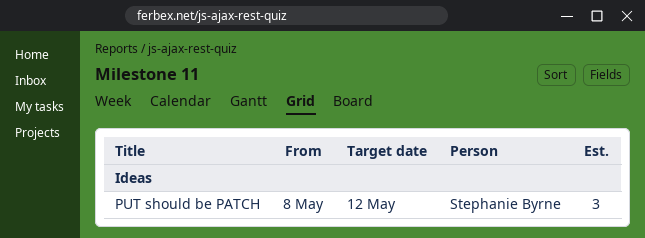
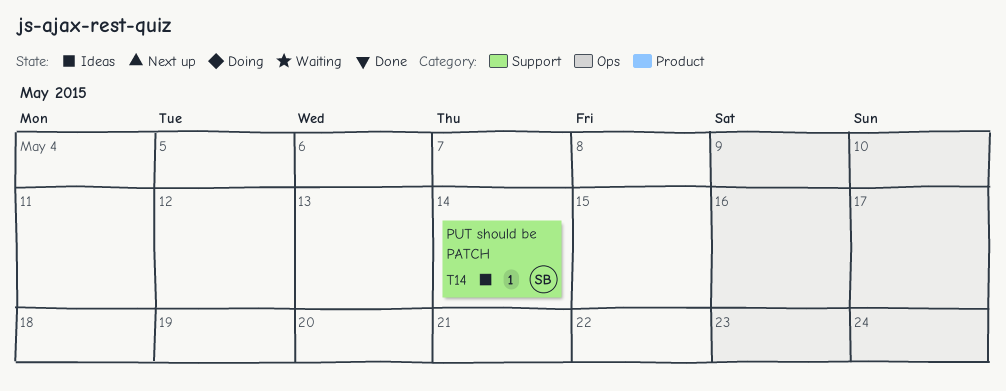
PUT should be PATCH, estimate: 3 -> 1
PUT should be PATCH, due: May 12 -> May 14

